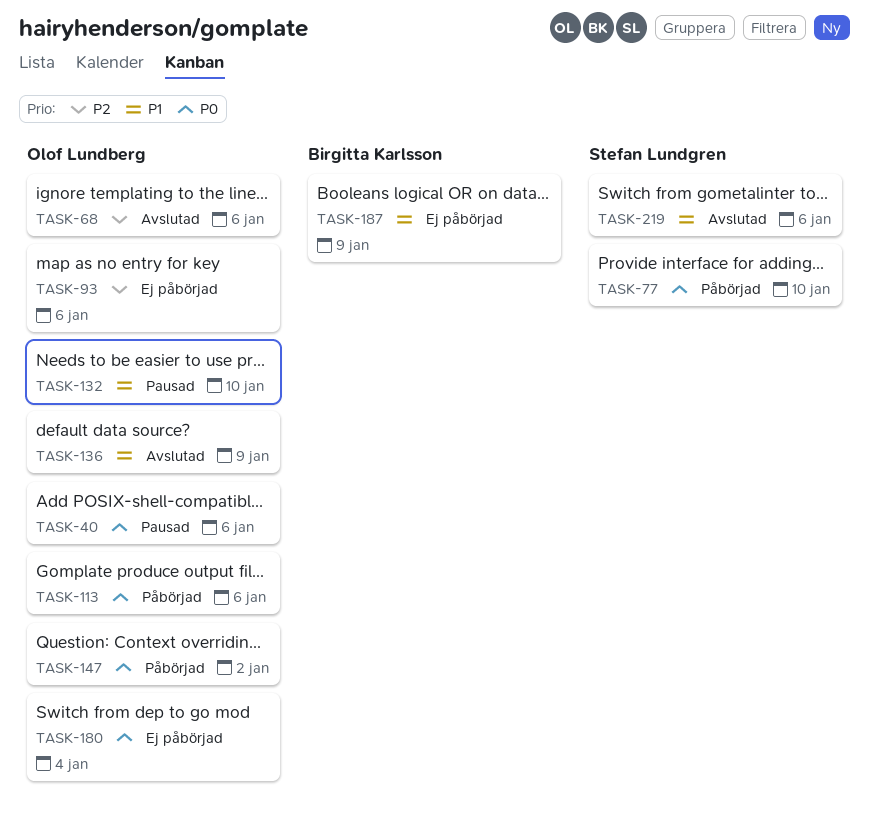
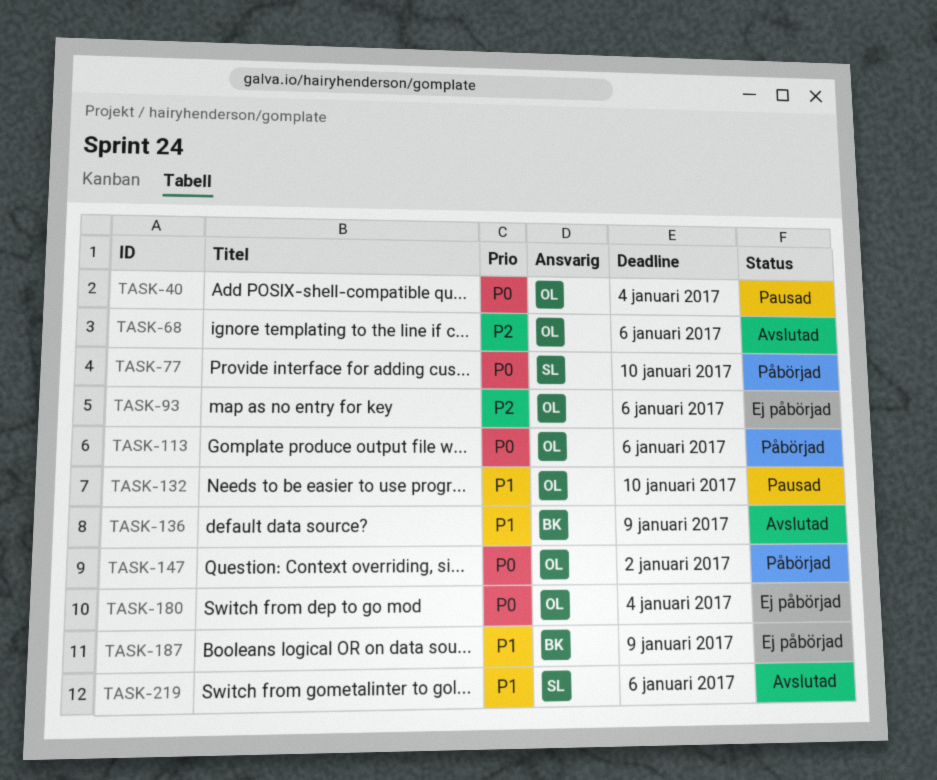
TASK-40, due: Jan 6 -> Jan 4
TASK-136, owner: Olof Lundberg -> Birgitta Karlsson

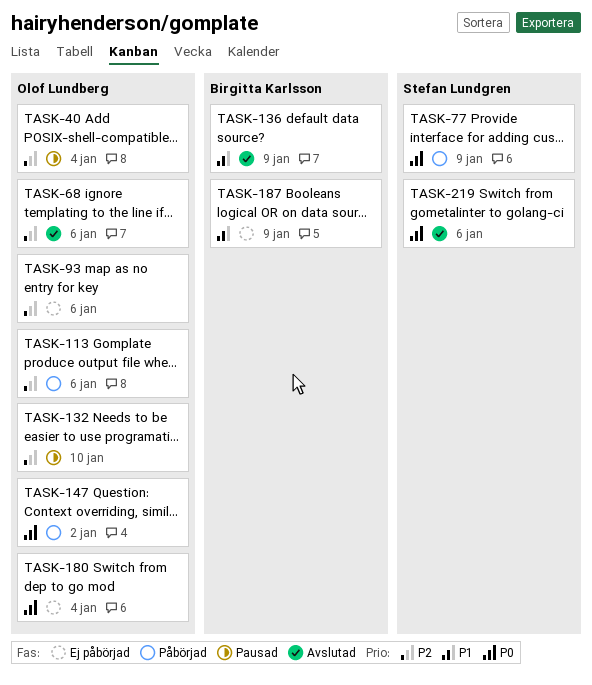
TASK-40, priority: P0 -> P2
TASK-77, due: Jan 10 -> Jan 9
TASK-113, priority: P0 -> P2
TASK-132, priority: P1 -> P2
TASK-219, priority: P1 -> P0

